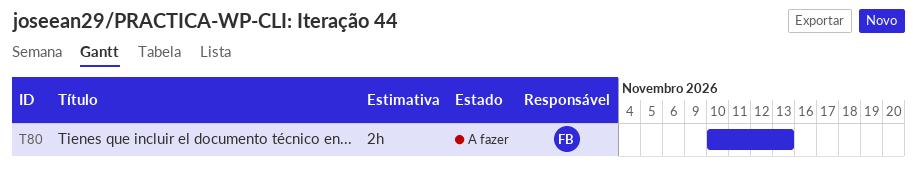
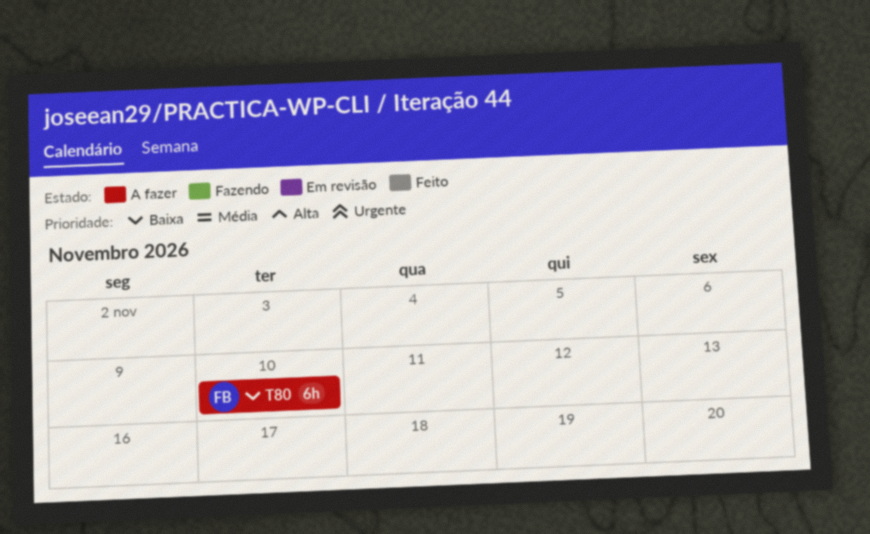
T80, estimate: 2h -> 6h
T80, due: Nov 13 -> Nov 10

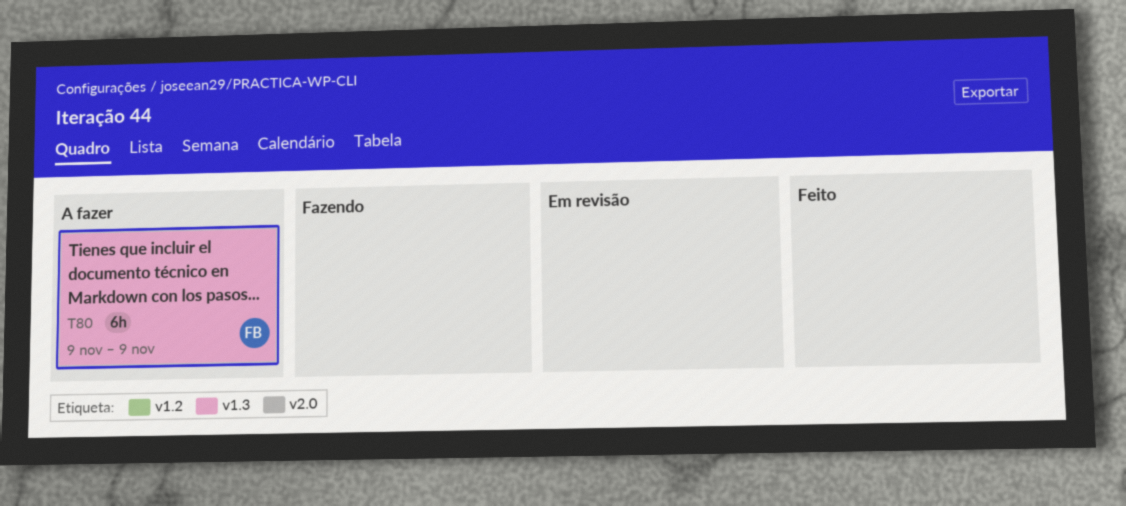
T80, start: Nov 10 -> Nov 9
T80, due: Nov 10 -> Nov 9

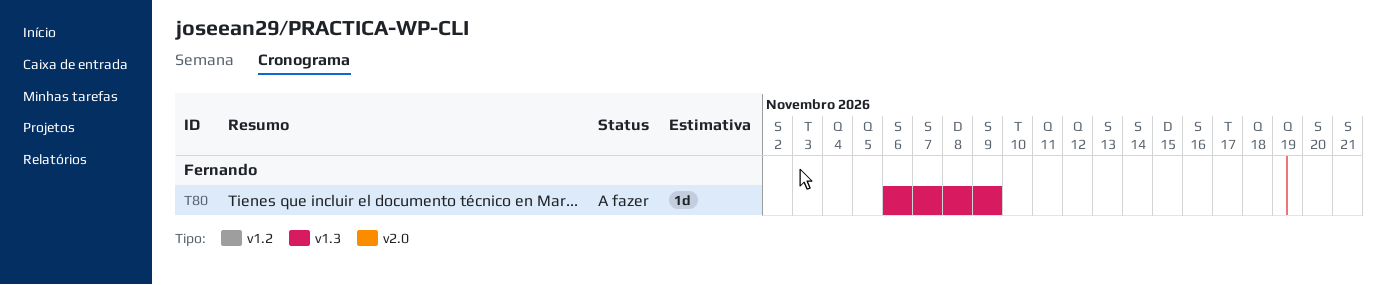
T80, estimate: 6h -> 1d
T80, start: Nov 9 -> Nov 6

